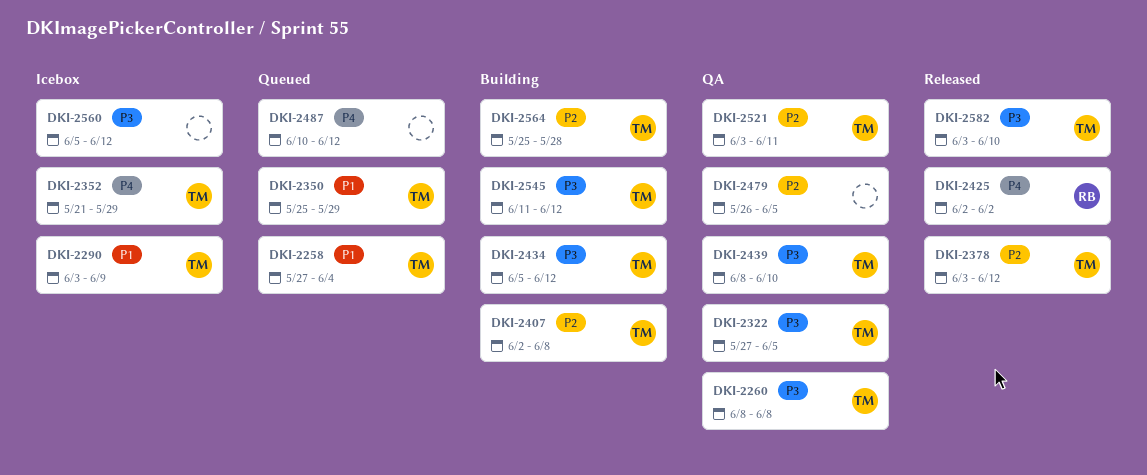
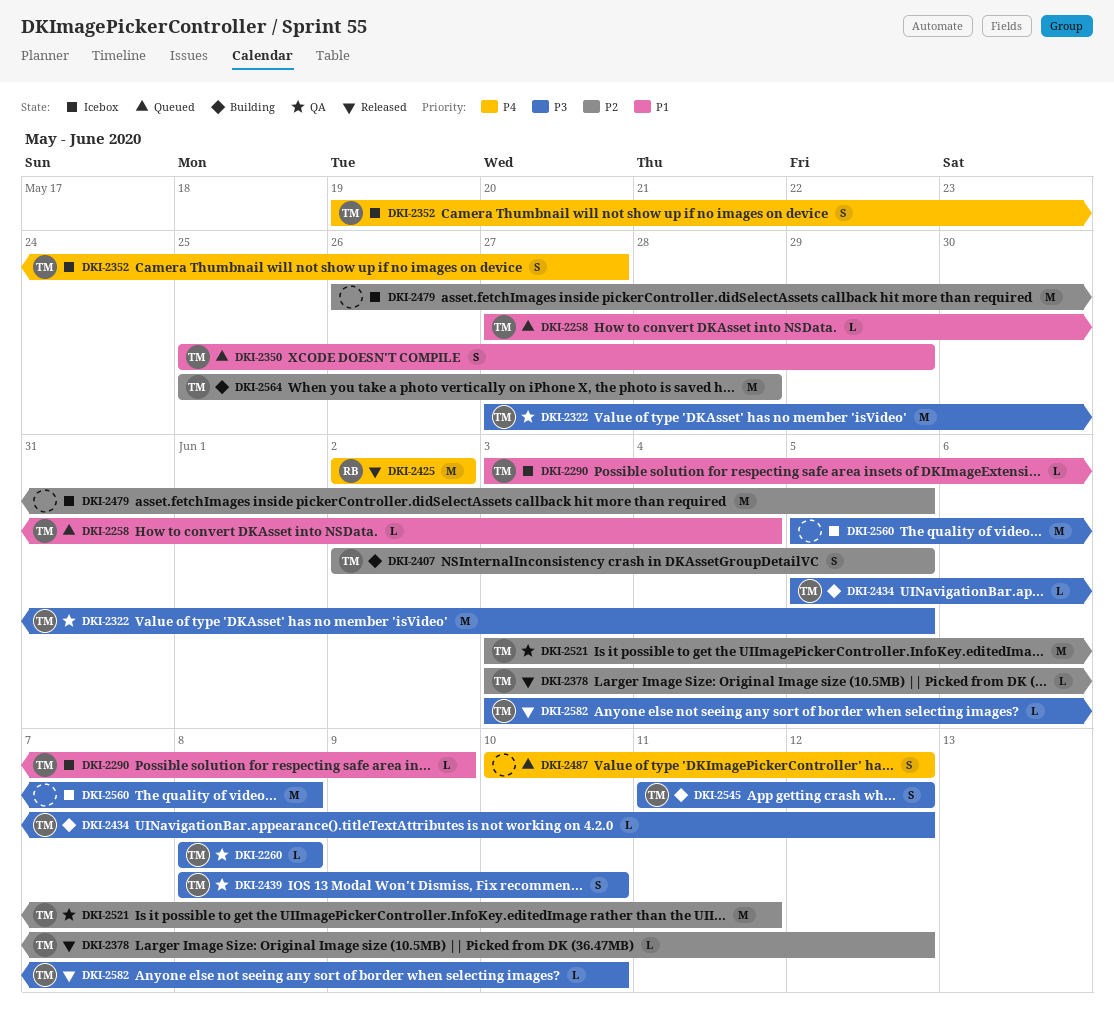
DKI-2352, start: May 21 -> May 19
DKI-2352, due: May 29 -> May 27
DKI-2407, due: Jun 8 -> Jun 5
DKI-2479, status: QA -> Icebox
DKI-2560, due: Jun 12 -> Jun 8

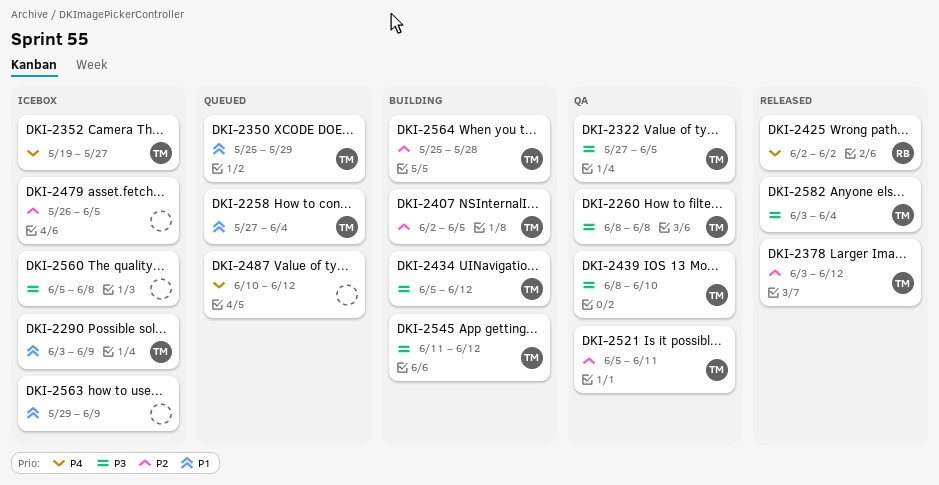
DKI-2521, start: Jun 3 -> Jun 5
DKI-2563: none -> present
DKI-2582, due: Jun 10 -> Jun 4

